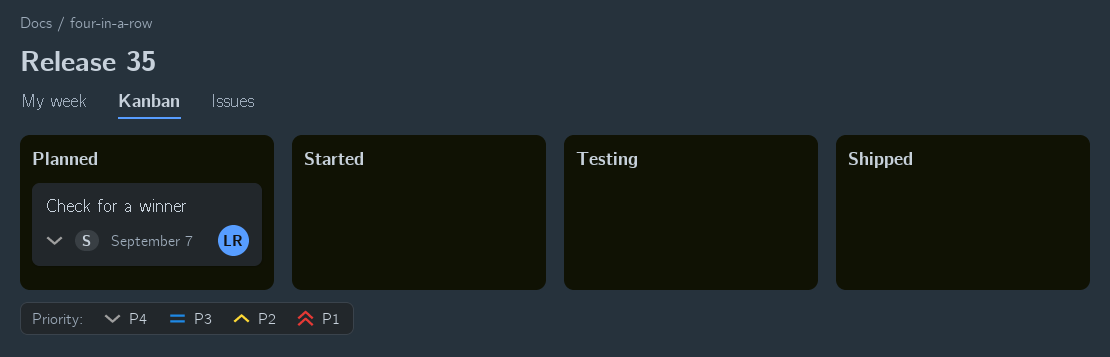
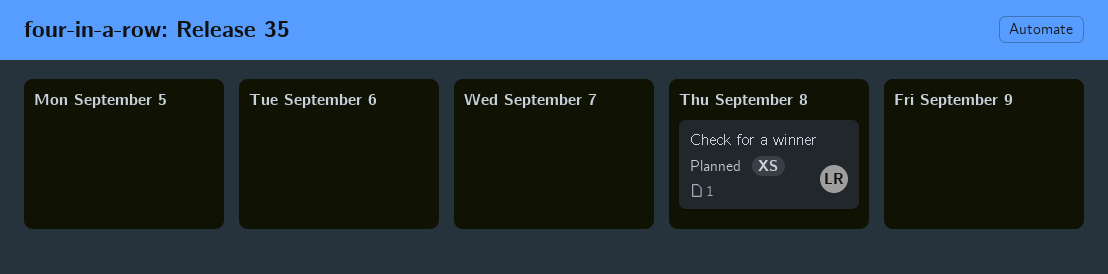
Check for a winner, estimate: S -> XS
Check for a winner, due: Sep 7 -> Sep 8

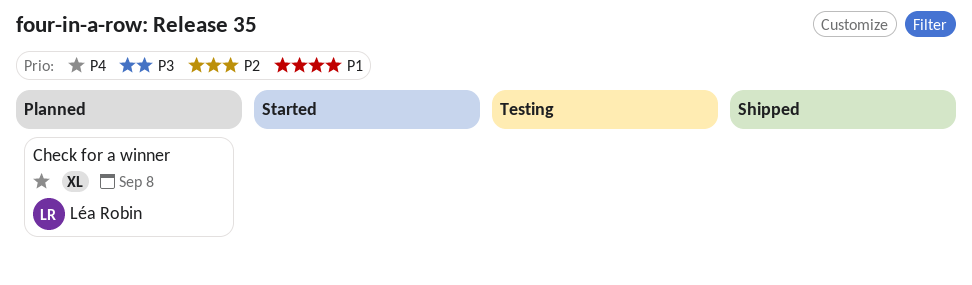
Check for a winner, estimate: XS -> XL

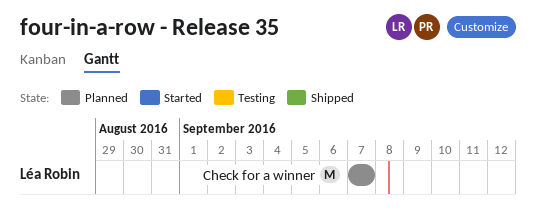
Check for a winner, estimate: XL -> M
Check for a winner, due: Sep 8 -> Sep 7

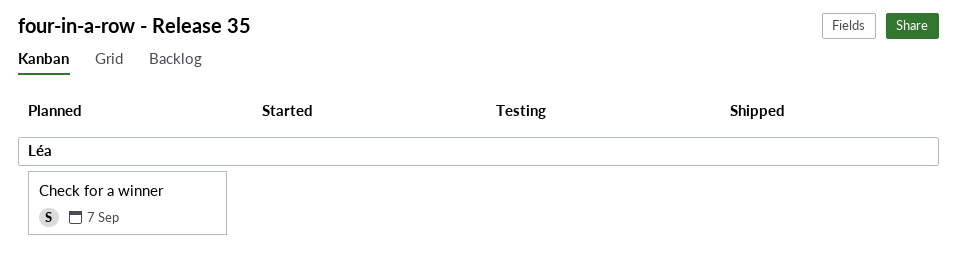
Check for a winner, estimate: M -> S

